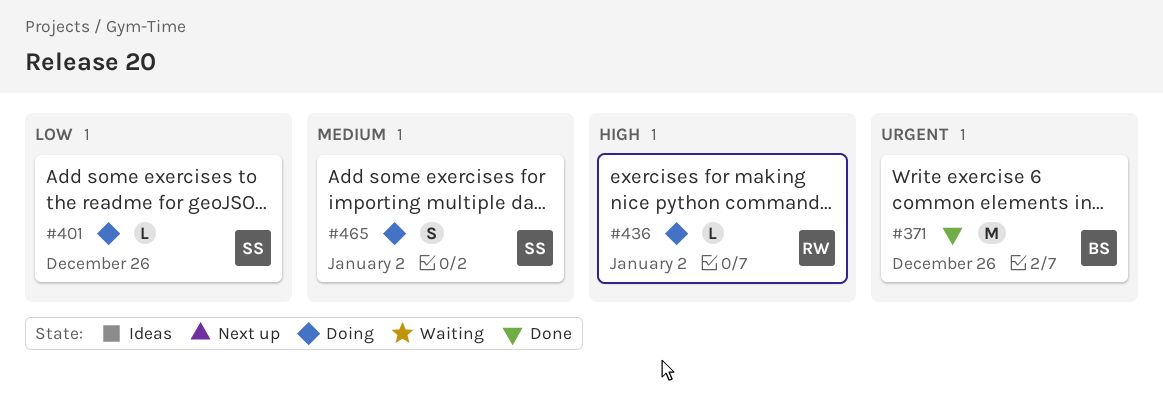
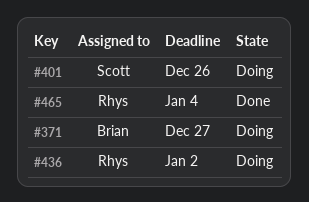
#371, status: Done -> Doing
#371, due: Dec 26 -> Dec 27
#465, status: Doing -> Done
#465, owner: Scott -> Rhys
#465, due: Jan 2 -> Jan 4

